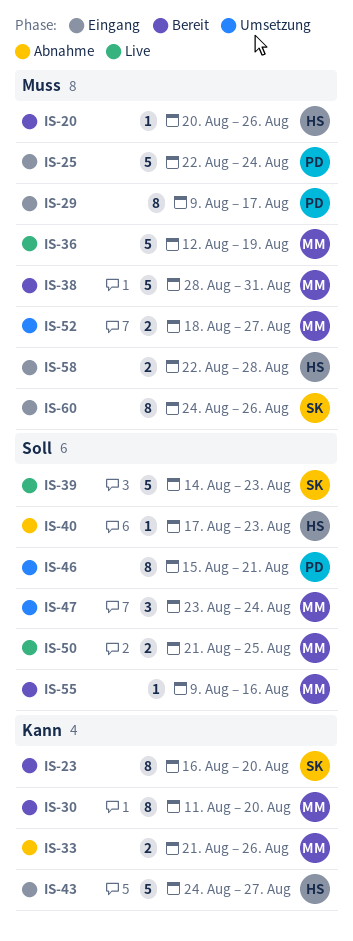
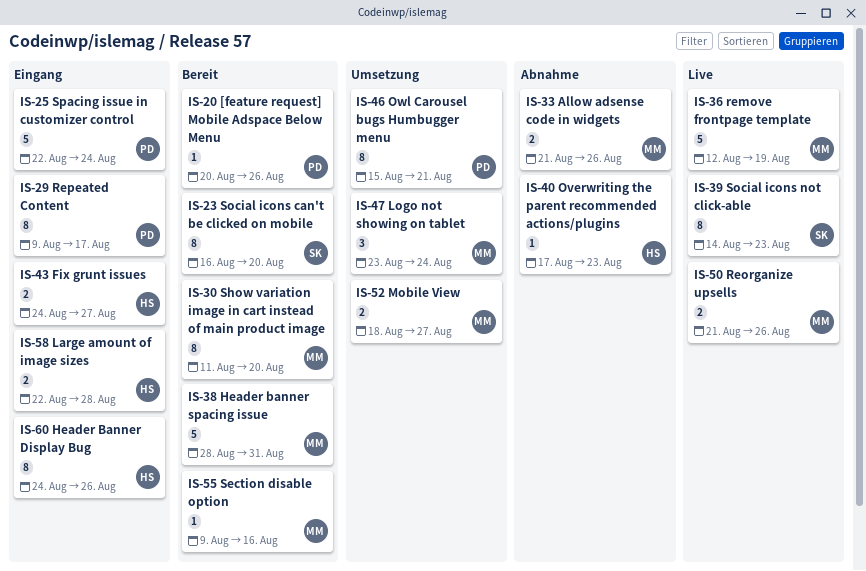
IS-20, owner: HS -> PD
IS-39, estimate: 5 -> 8
IS-43, estimate: 5 -> 2
IS-50, due: Aug 25 -> Aug 26
IS-60, owner: SK -> HS

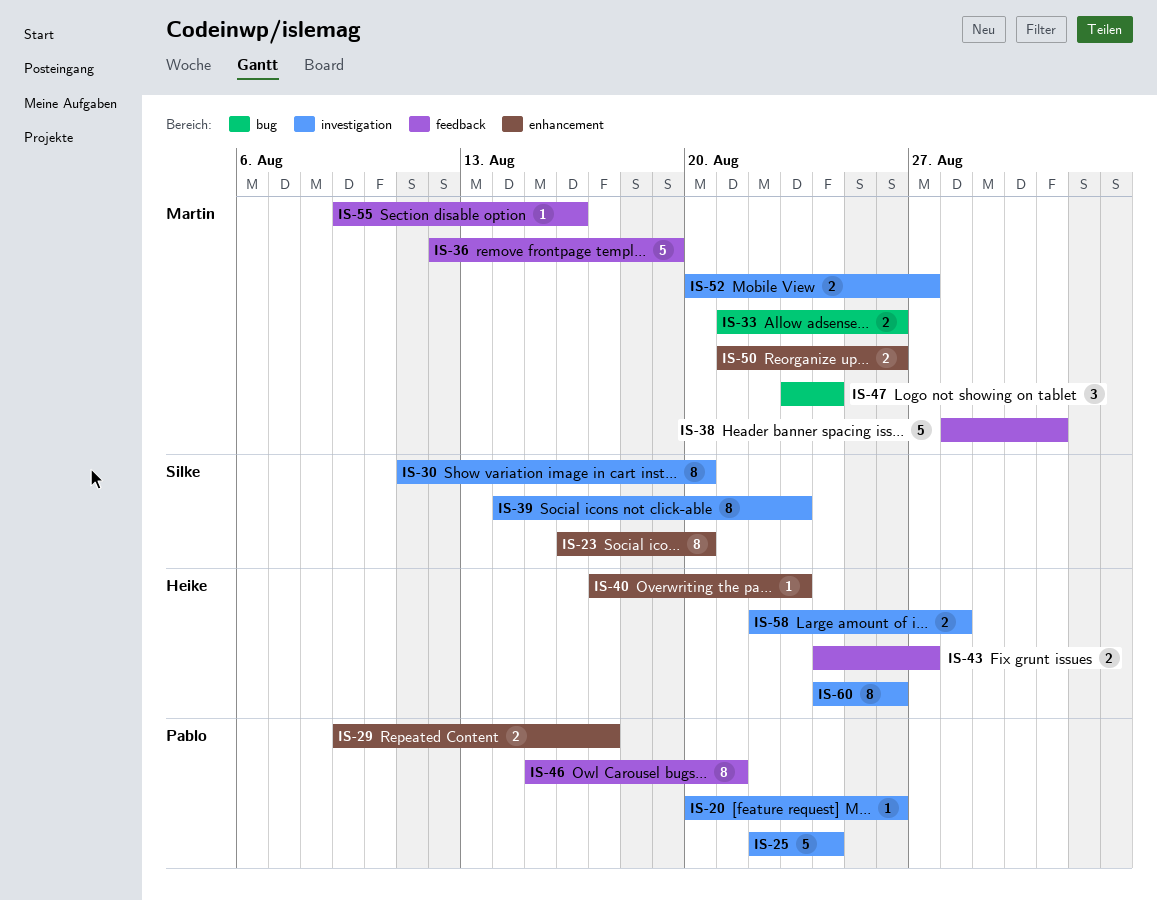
IS-29, estimate: 8 -> 2
IS-30, owner: Martin -> Silke
IS-52, start: Aug 18 -> Aug 20

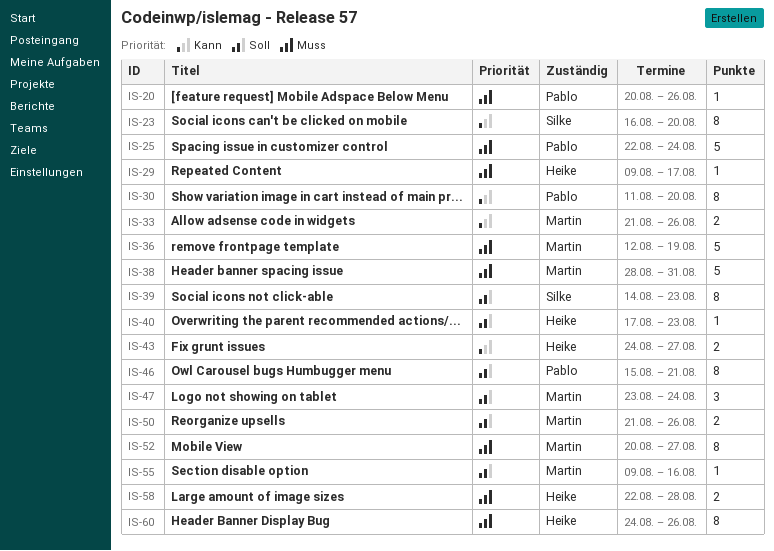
IS-29, owner: Pablo -> Heike
IS-29, estimate: 2 -> 1
IS-30, owner: Silke -> Pablo
IS-52, estimate: 2 -> 8

